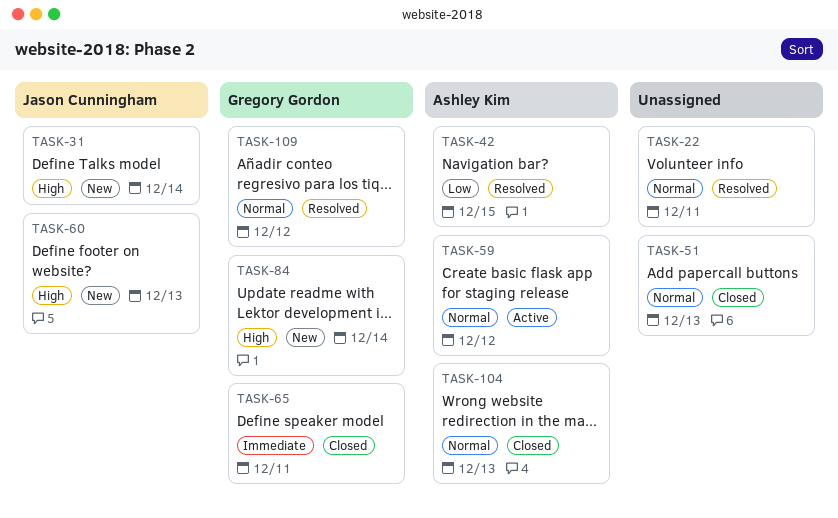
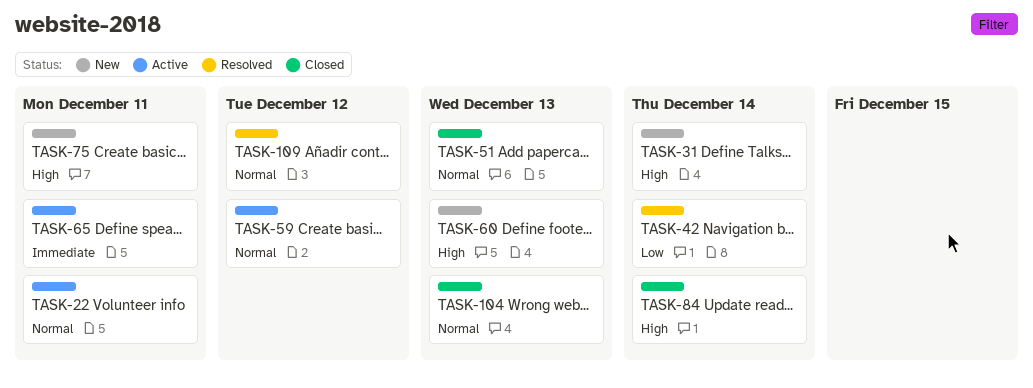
TASK-22, status: Resolved -> Active
TASK-42, due: Dec 15 -> Dec 14
TASK-65, status: Closed -> Active
TASK-75: none -> present
TASK-84, status: New -> Closed

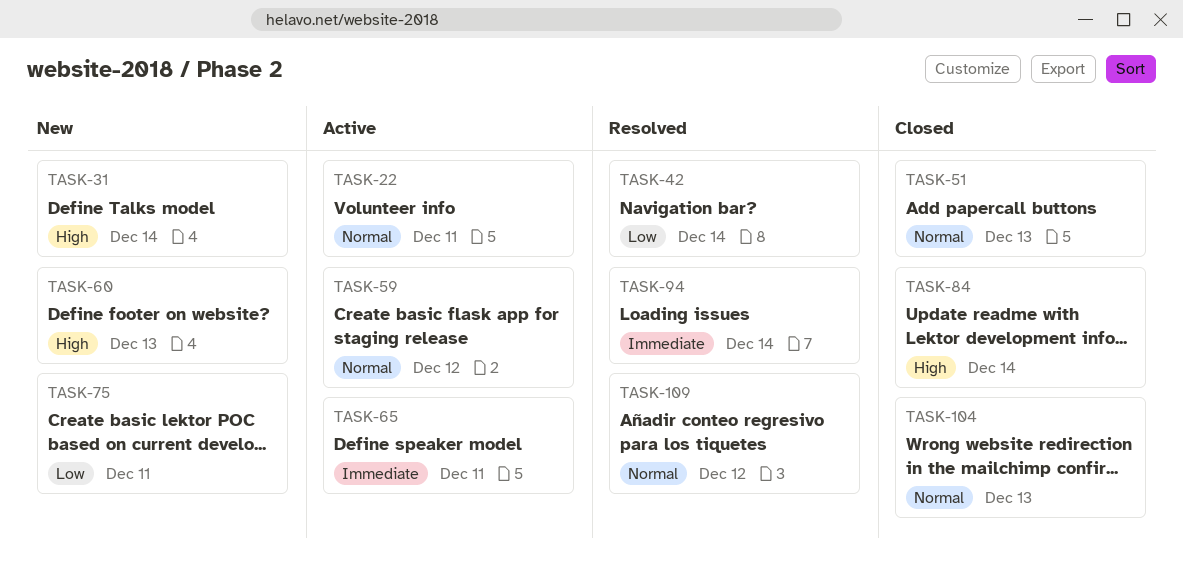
TASK-75, priority: High -> Low
TASK-94: none -> present

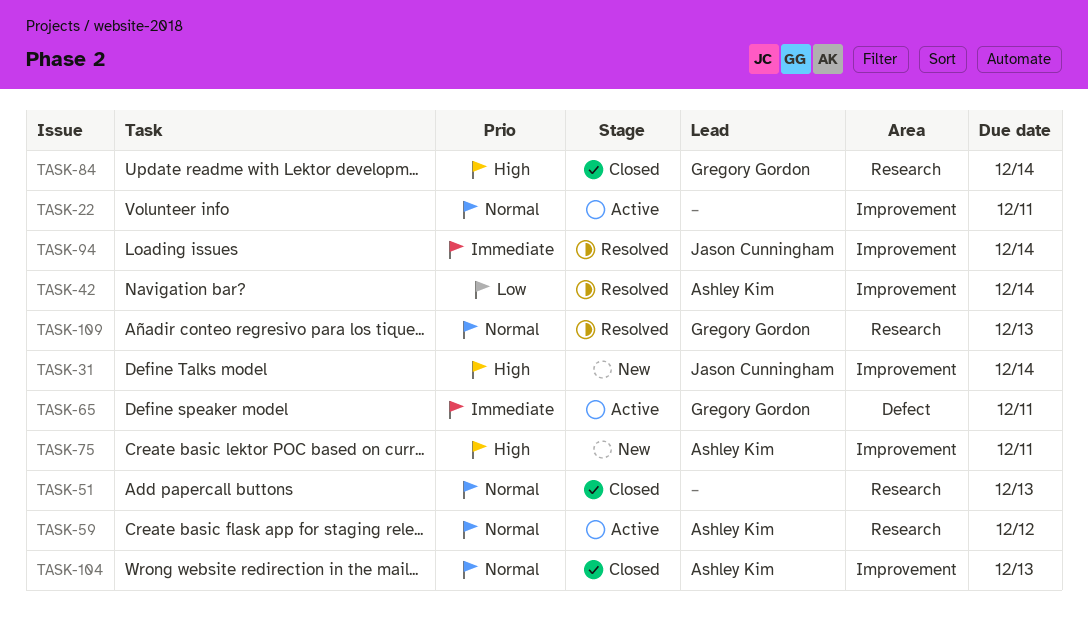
TASK-60: present -> none
TASK-75, priority: Low -> High
TASK-109, due: Dec 12 -> Dec 13

